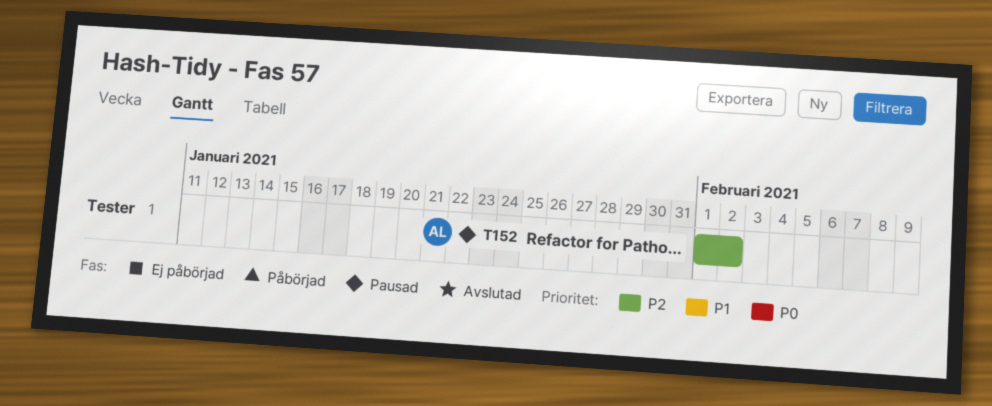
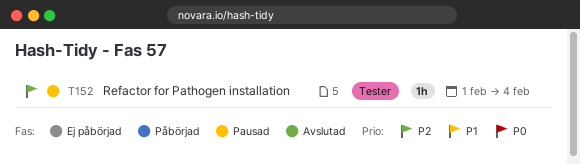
T152, due: Feb 2 -> Feb 4

